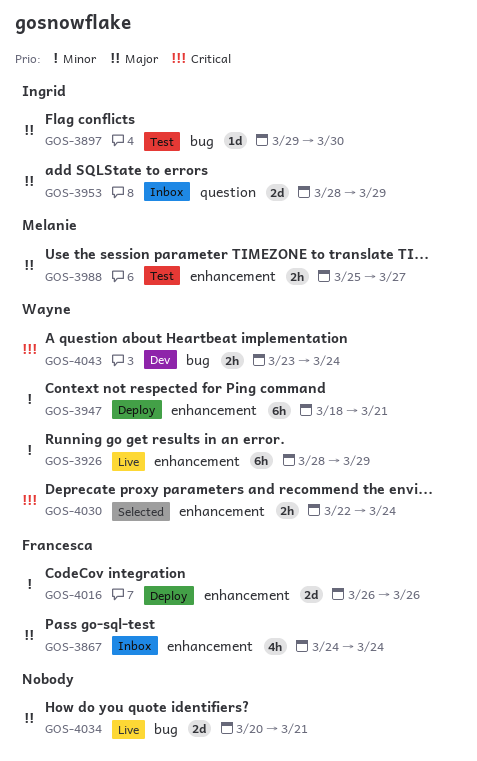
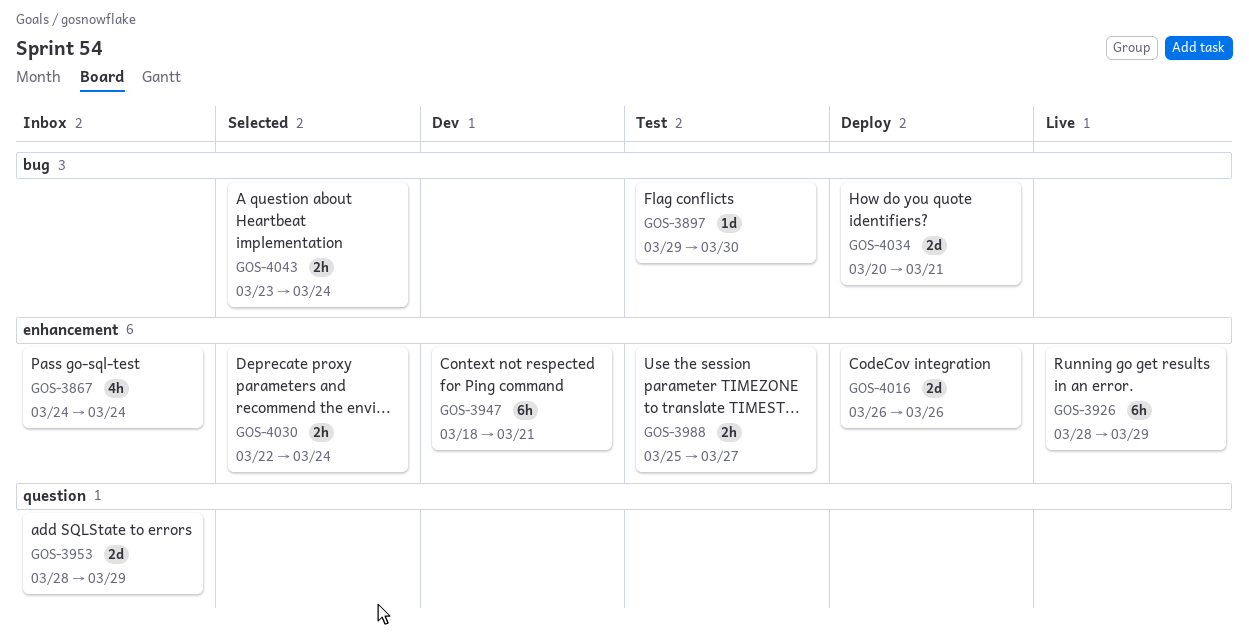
GOS-3947, status: Deploy -> Dev
GOS-4034, status: Live -> Deploy
GOS-4043, status: Dev -> Selected

